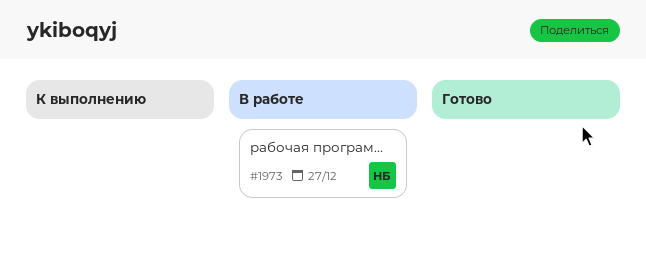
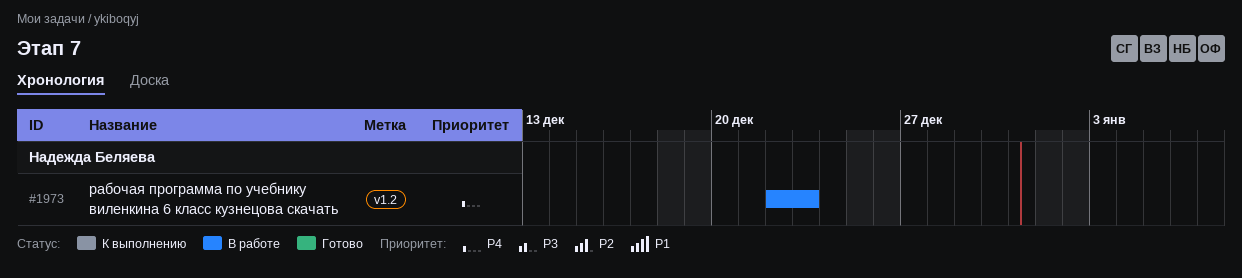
#1973, due: Dec 27 -> Dec 23

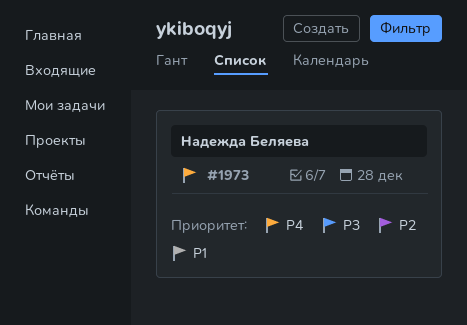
#1973, due: Dec 23 -> Dec 28

